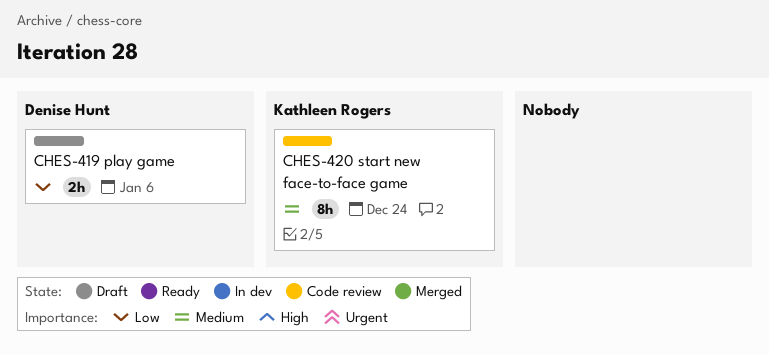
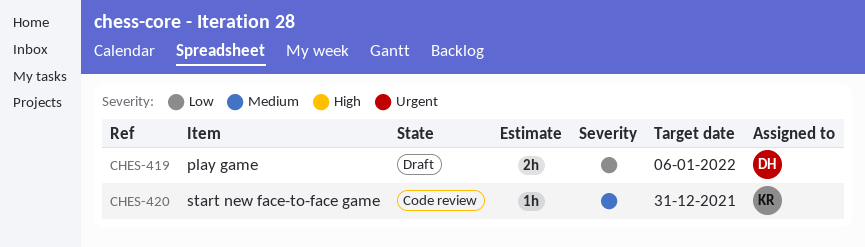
CHES-420, estimate: 8h -> 1h
CHES-420, due: Dec 24 -> Dec 31

